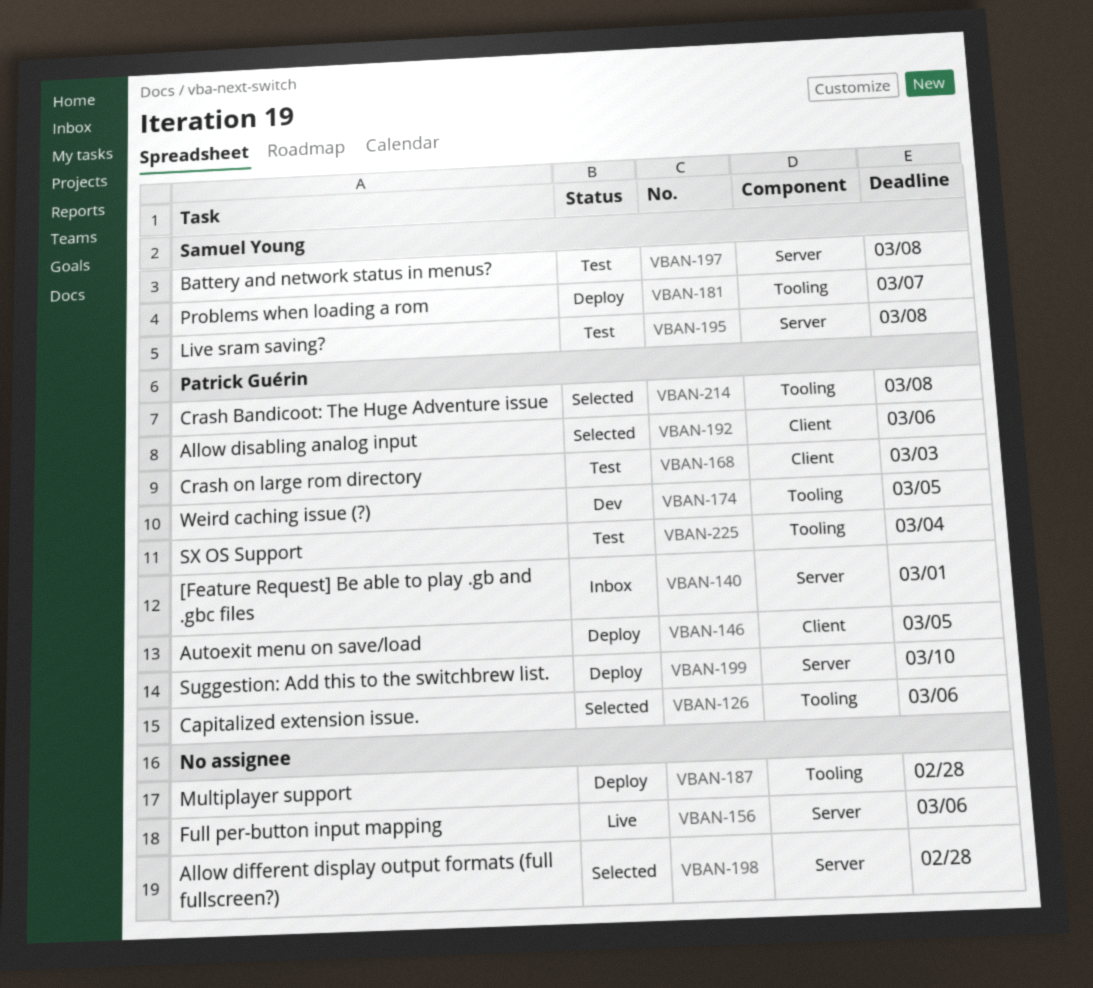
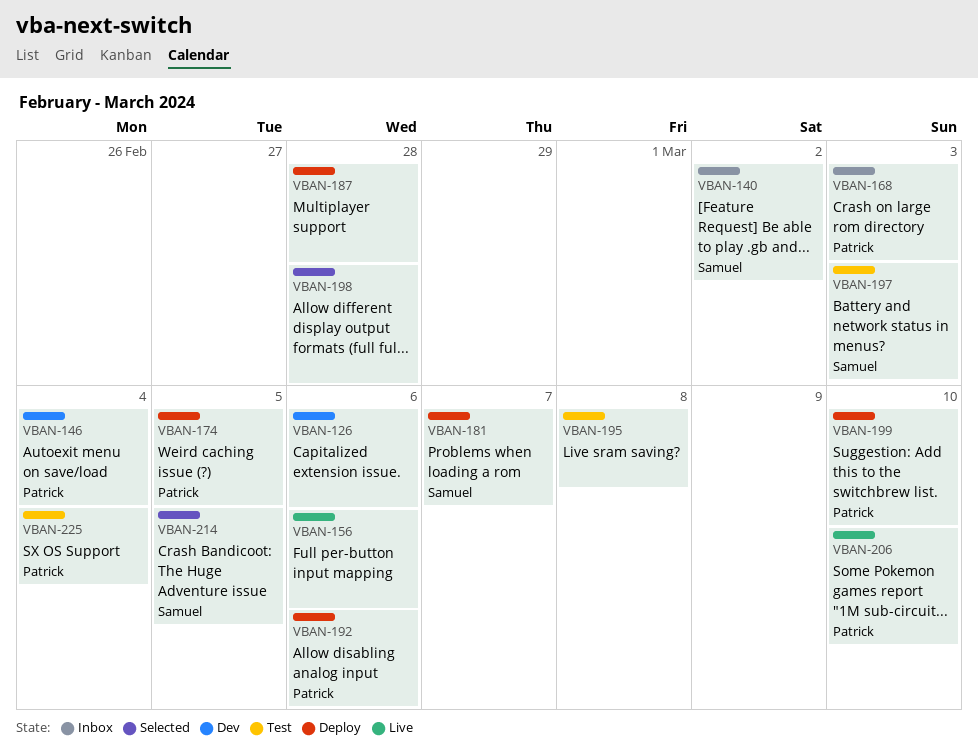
VBAN-126, status: Selected -> Dev
VBAN-126, owner: Patrick Guérin -> none
VBAN-140, owner: Patrick Guérin -> Samuel Young
VBAN-140, due: Mar 1 -> Mar 2
VBAN-146, status: Deploy -> Dev
VBAN-146, due: Mar 5 -> Mar 4
VBAN-168, status: Test -> Inbox
VBAN-174, status: Dev -> Deploy
VBAN-192, status: Selected -> Deploy
VBAN-195, owner: Samuel Young -> none
VBAN-197, due: Mar 8 -> Mar 3
VBAN-206: none -> present
VBAN-214, owner: Patrick Guérin -> Samuel Young
VBAN-214, due: Mar 8 -> Mar 5

